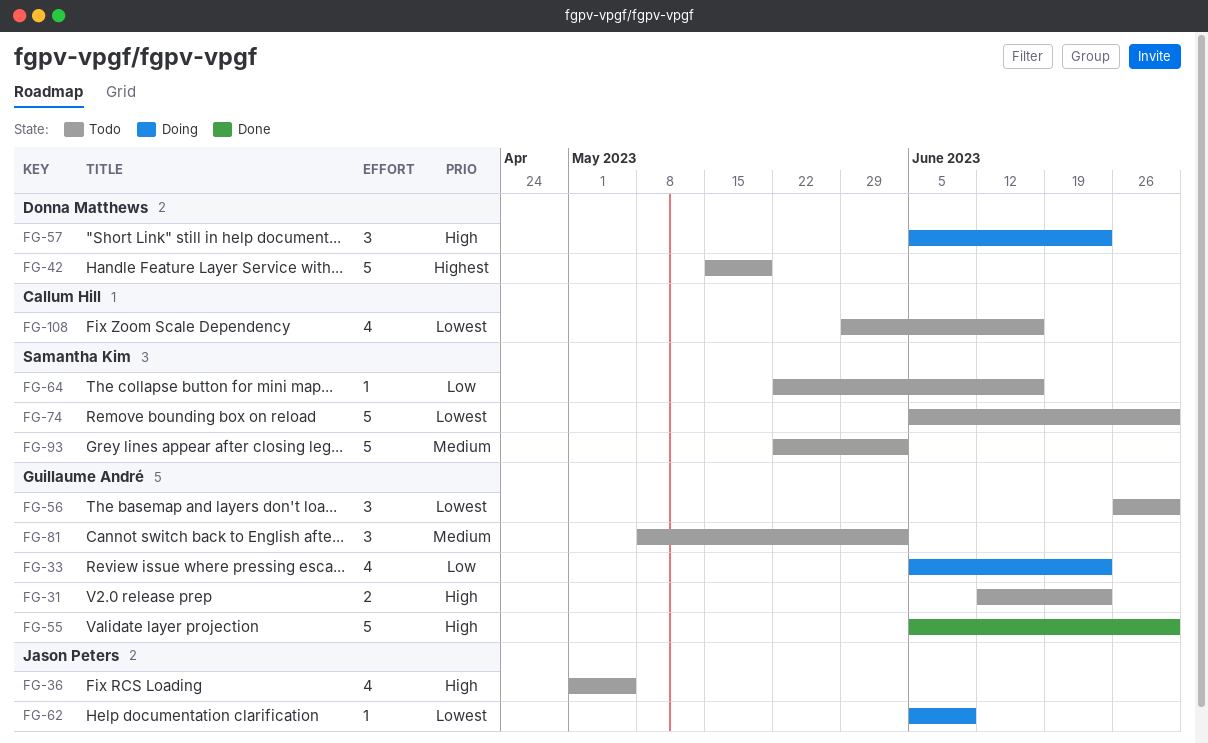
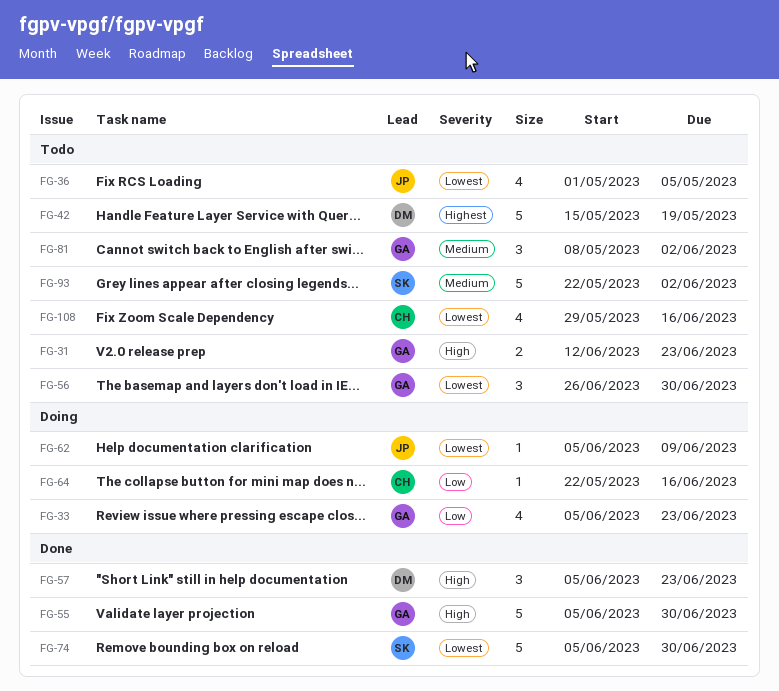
FG-36, priority: High -> Lowest
FG-57, status: Doing -> Done
FG-64, status: Todo -> Doing
FG-64, owner: Samantha Kim -> Callum Hill
FG-74, status: Todo -> Done

